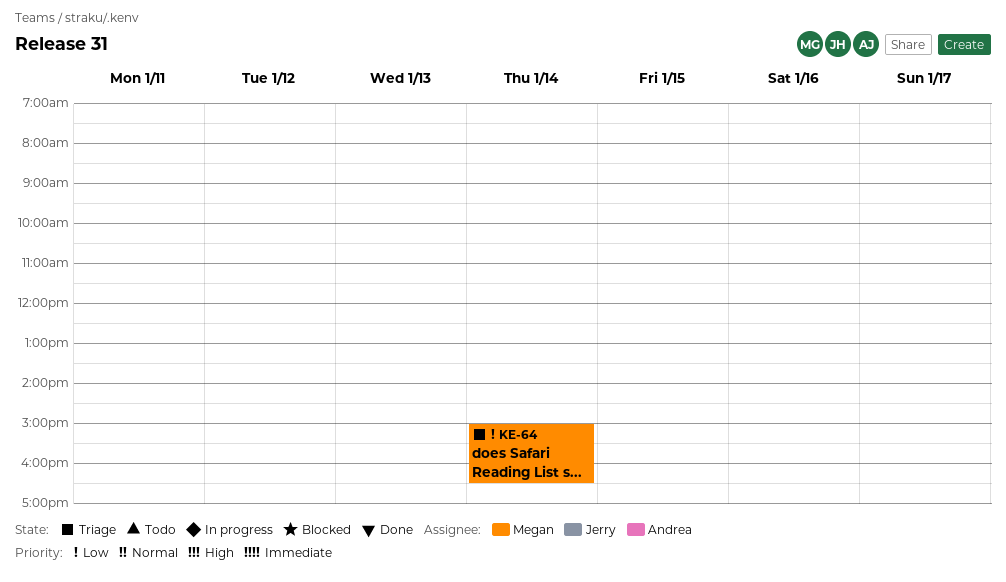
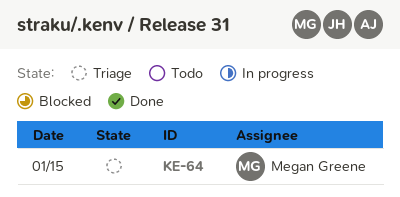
KE-64, day: Jan 14 -> Jan 15

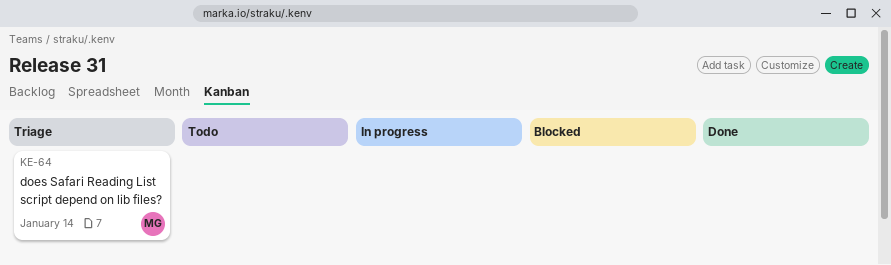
KE-64, day: Jan 15 -> Jan 14

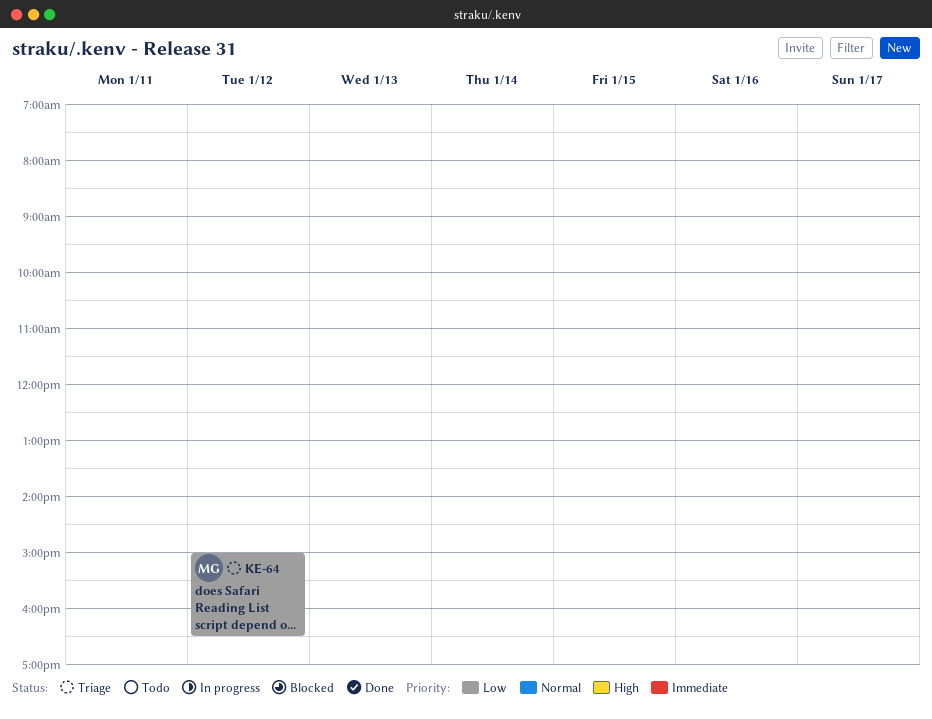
KE-64, day: Jan 14 -> Jan 12

